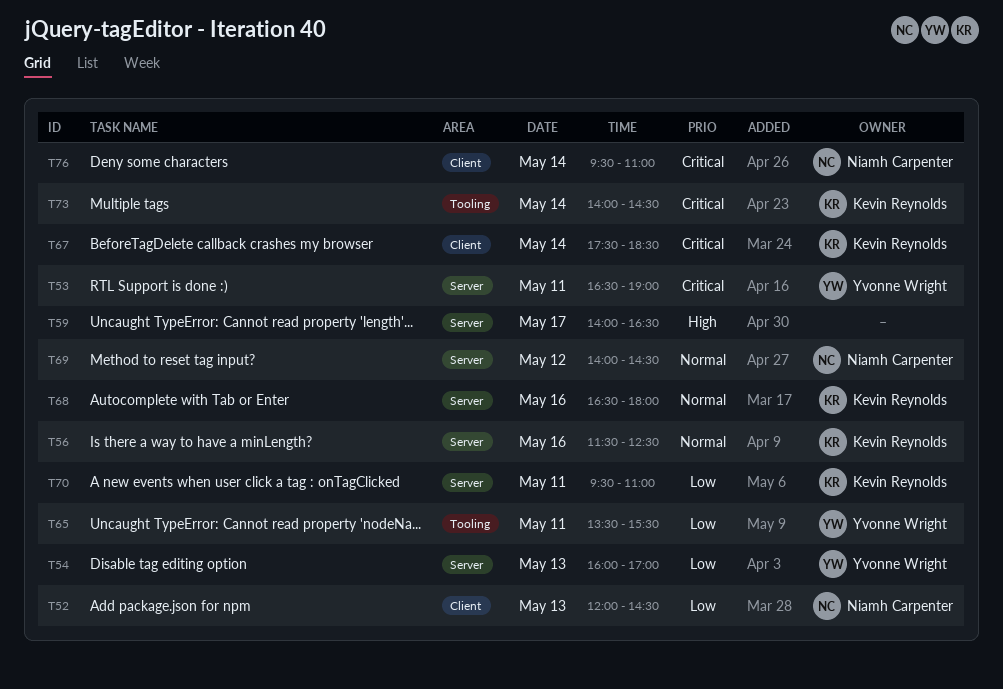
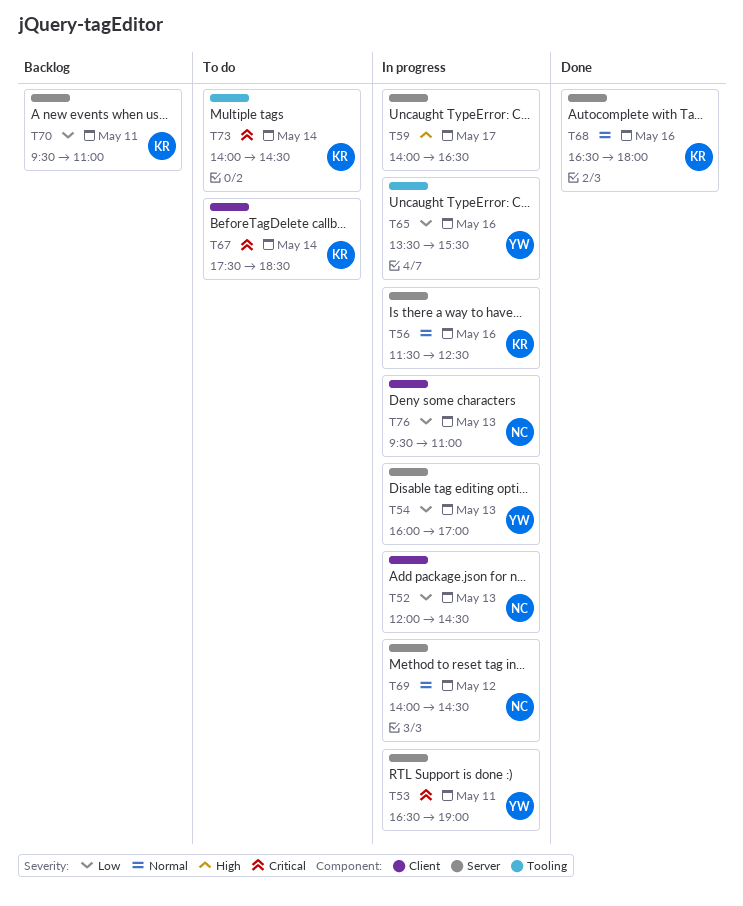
T65, day: May 11 -> May 16
T76, priority: Critical -> Low
T76, day: May 14 -> May 13

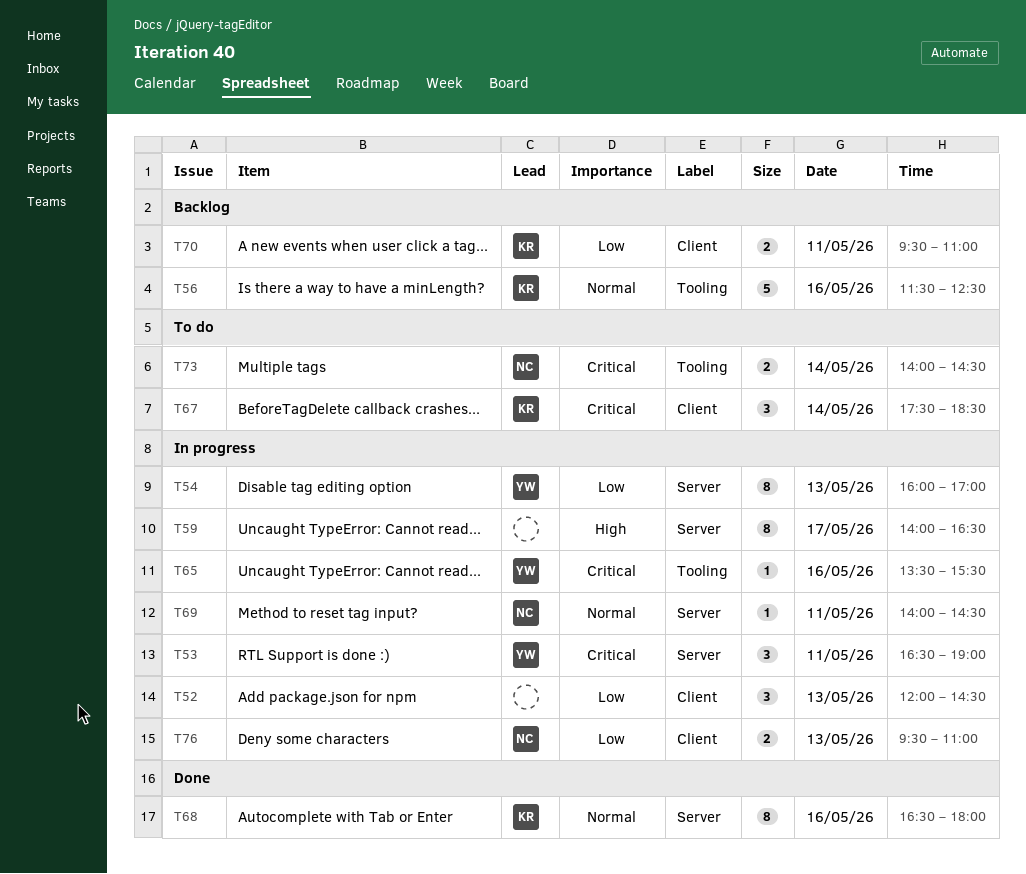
T52, owner: NC -> none
T56, status: In progress -> Backlog
T56, label: Server -> Tooling
T65, priority: Low -> Critical
T69, day: May 12 -> May 11
T70, label: Server -> Client
T73, owner: KR -> NC

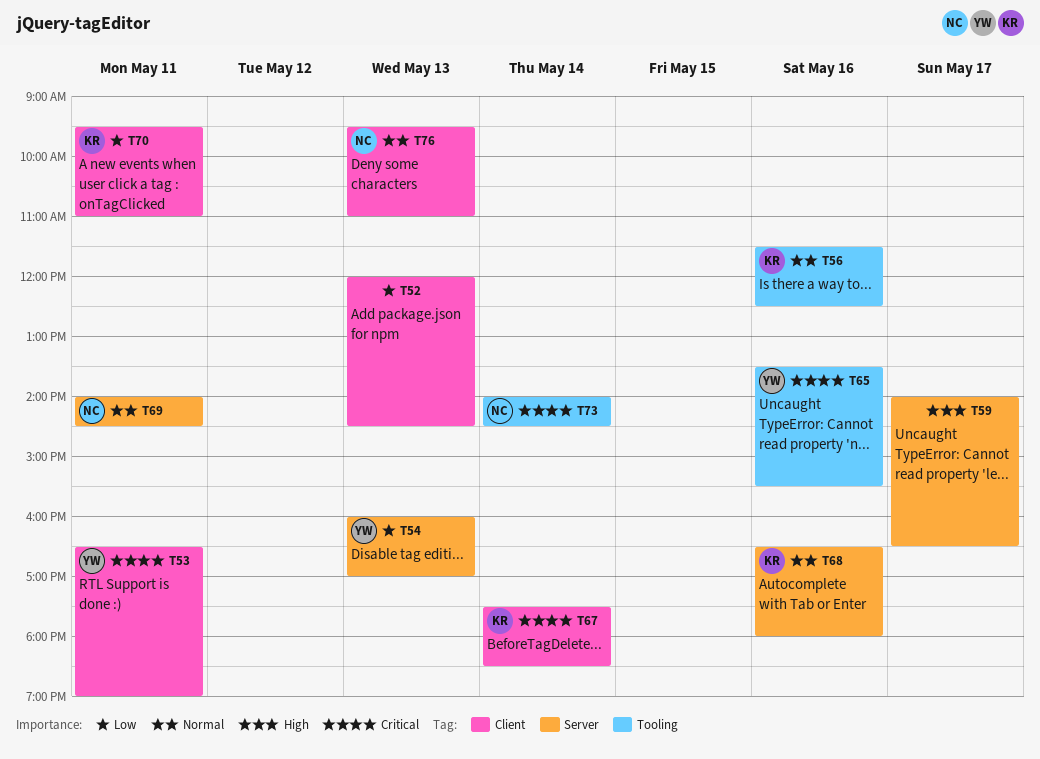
T53, label: Server -> Client
T76, priority: Low -> Normal

